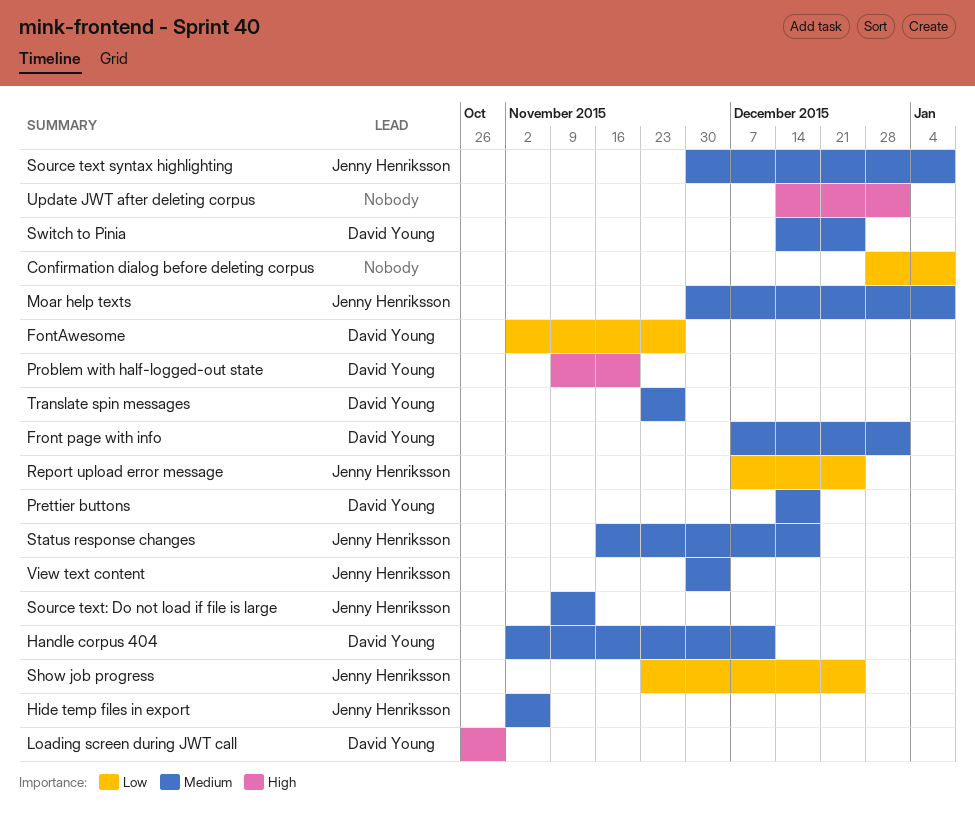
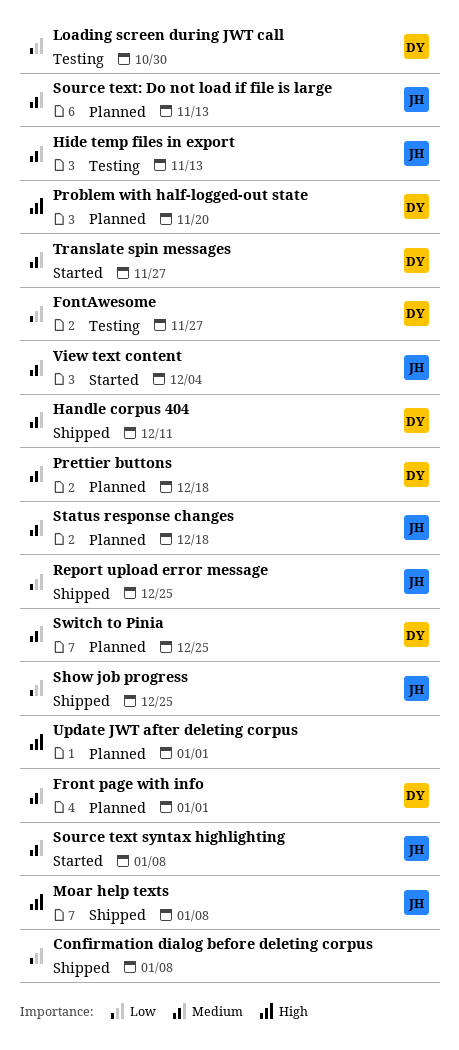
Hide temp files in export, due: Nov 6 -> Nov 13
Loading screen during JWT call, priority: High -> Low
Moar help texts, priority: Medium -> High

